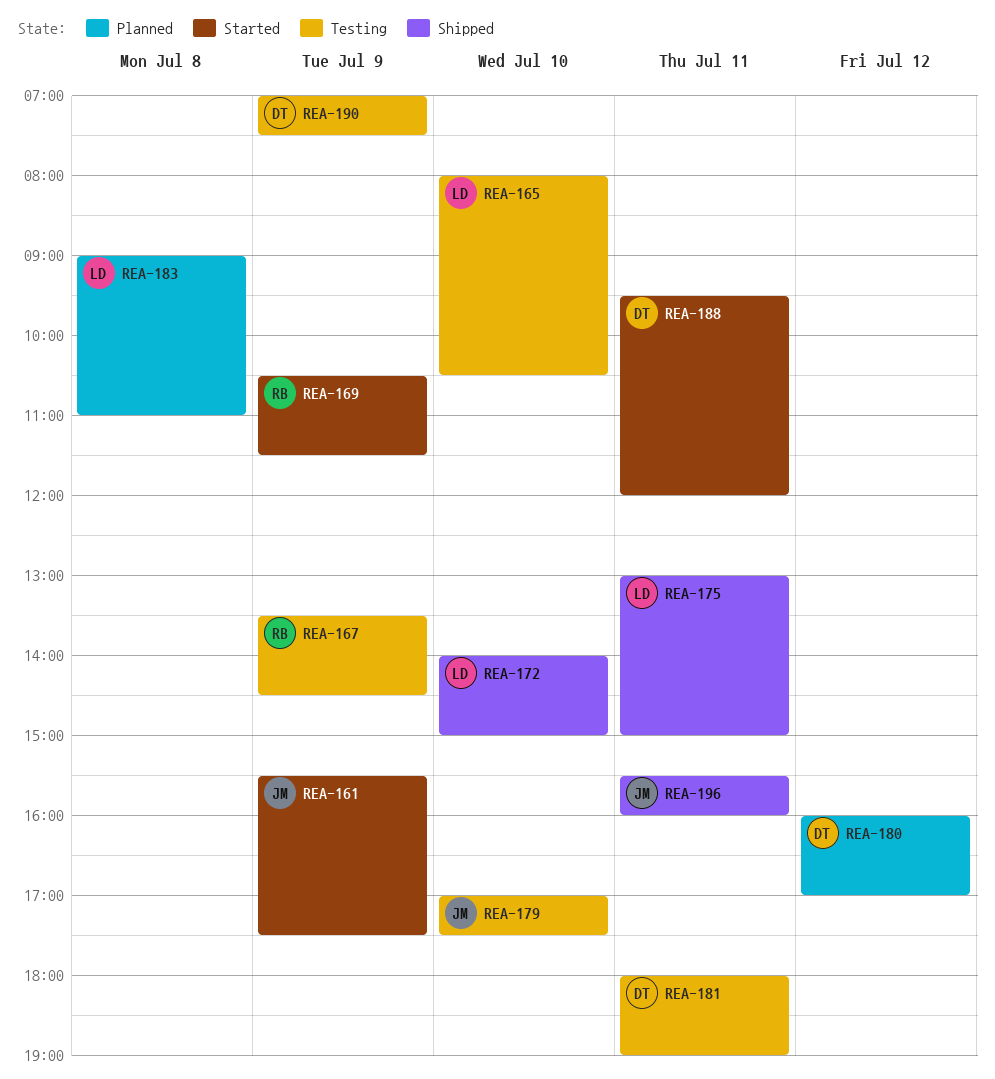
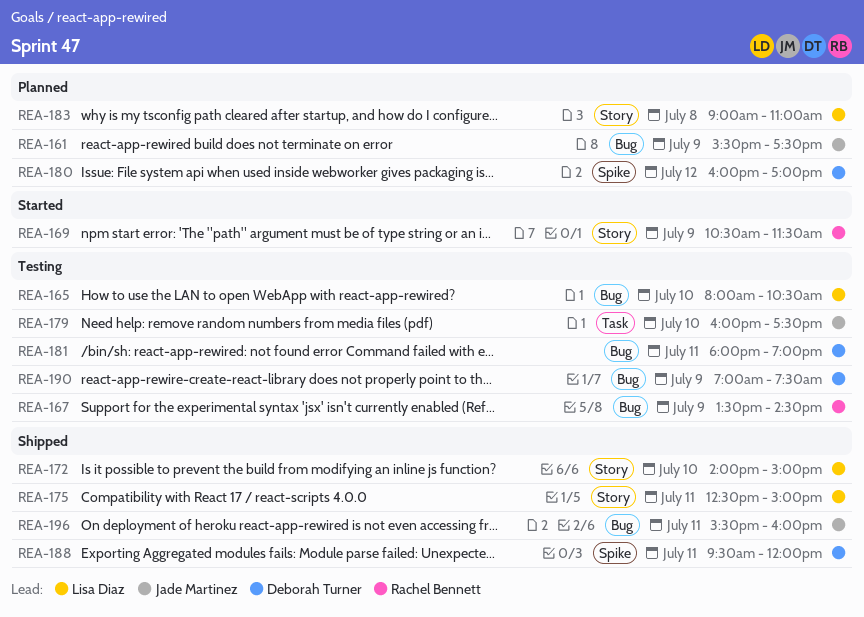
REA-161, status: Started -> Planned
REA-175, begins: 13:00 -> 12:30
REA-179, begins: 17:00 -> 16:00
REA-188, status: Started -> Shipped

